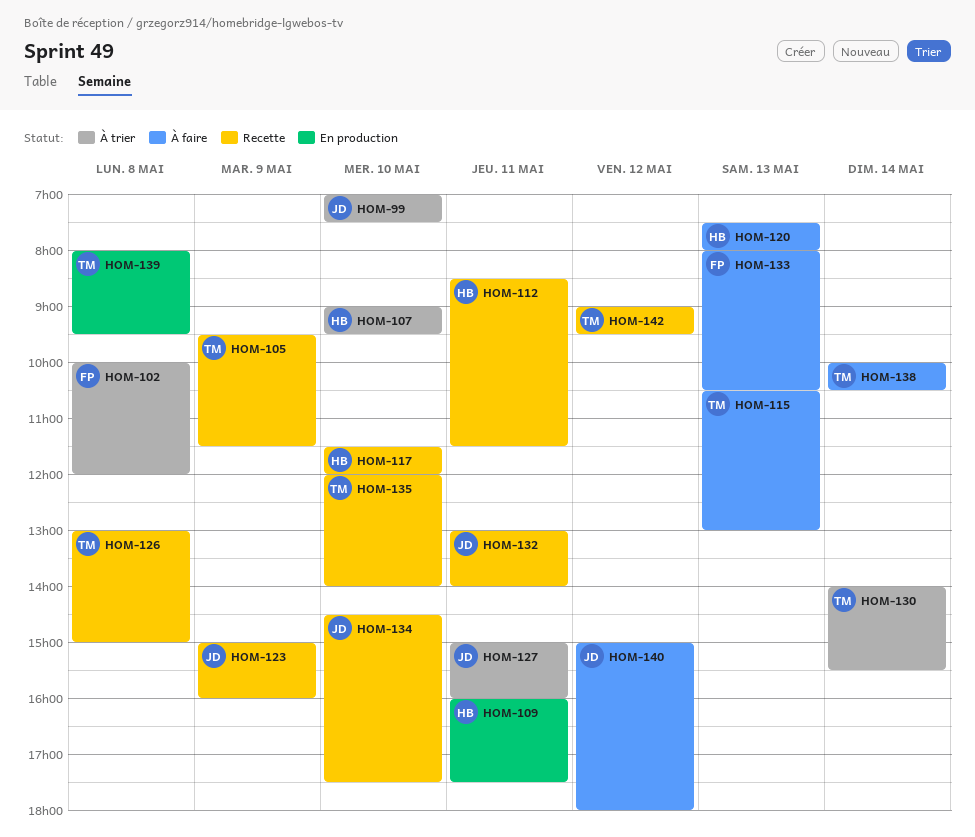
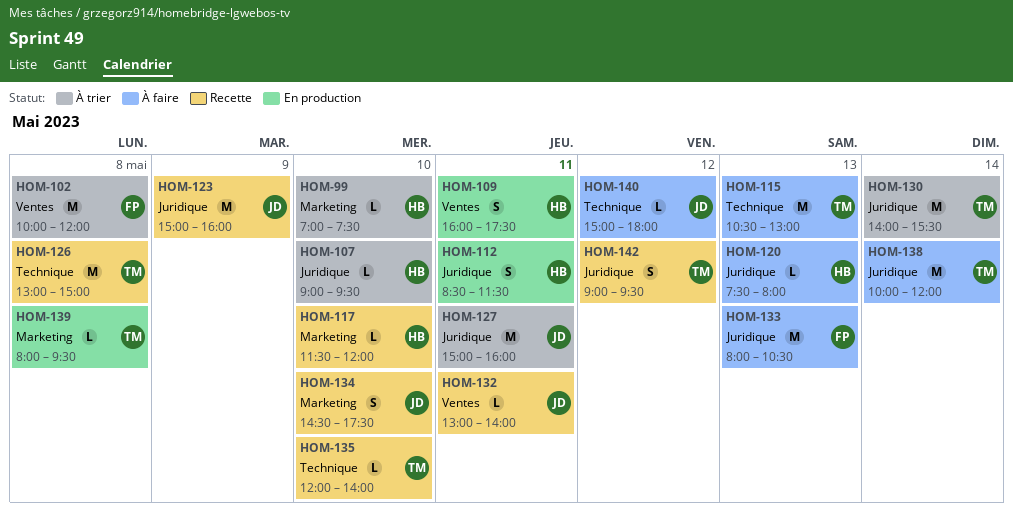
HOM-99, owner: JD -> HB
HOM-105: present -> none
HOM-112, status: Recette -> En production
HOM-138, ends: 10:30 -> 12:00

